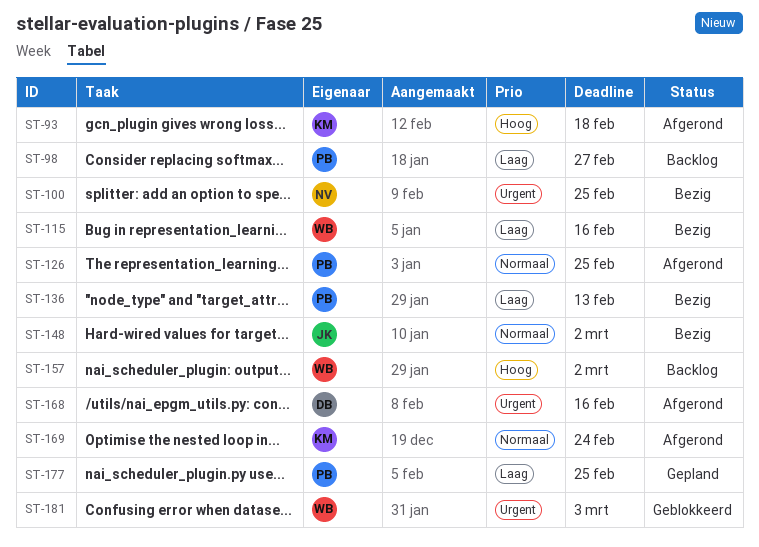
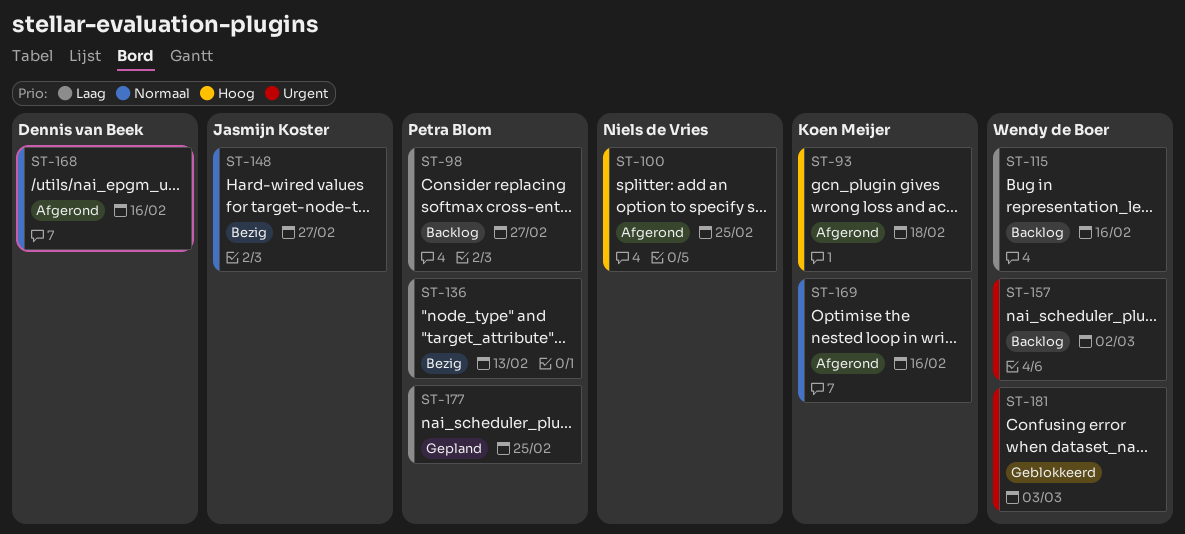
ST-100, status: Bezig -> Afgerond
ST-100, priority: Urgent -> Hoog
ST-115, status: Bezig -> Backlog
ST-126: present -> none
ST-148, due: Mar 2 -> Feb 27
ST-157, priority: Hoog -> Urgent
ST-168, priority: Urgent -> Normaal
ST-169, due: Feb 24 -> Feb 16

